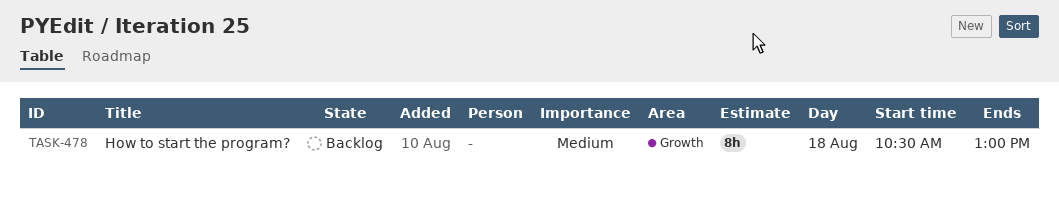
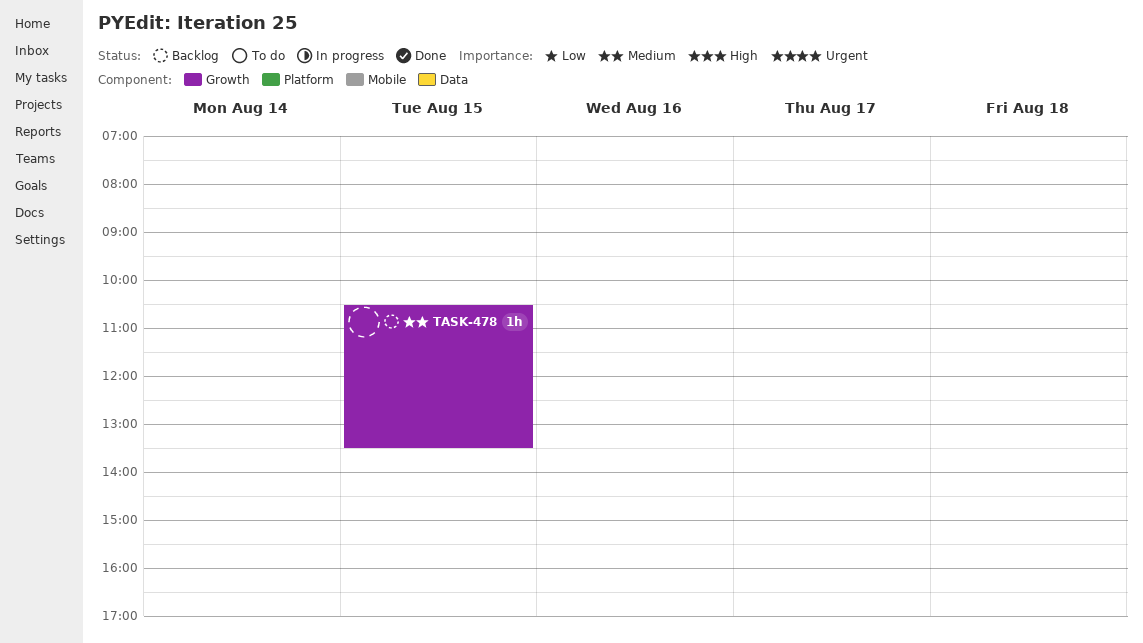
TASK-478, estimate: 8h -> 1h
TASK-478, day: Aug 18 -> Aug 15
TASK-478, ends: 13:00 -> 13:30

